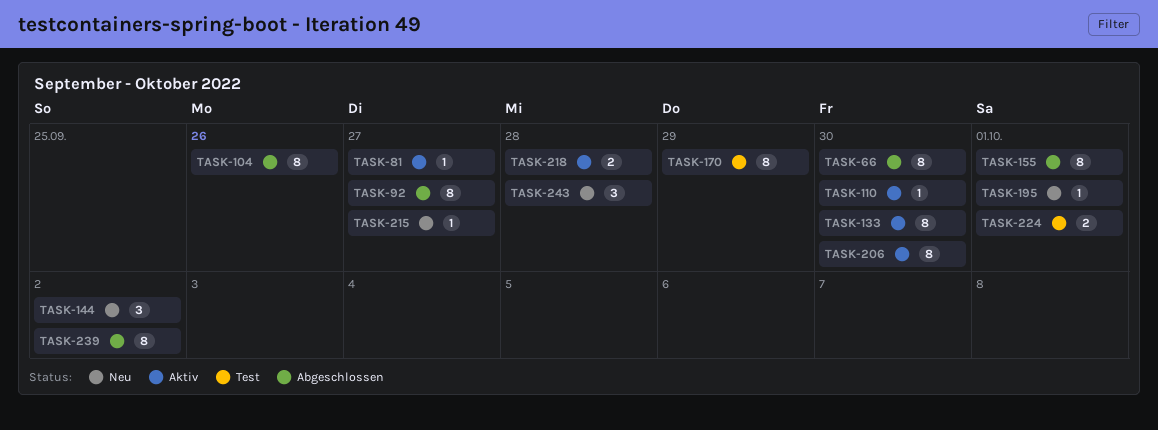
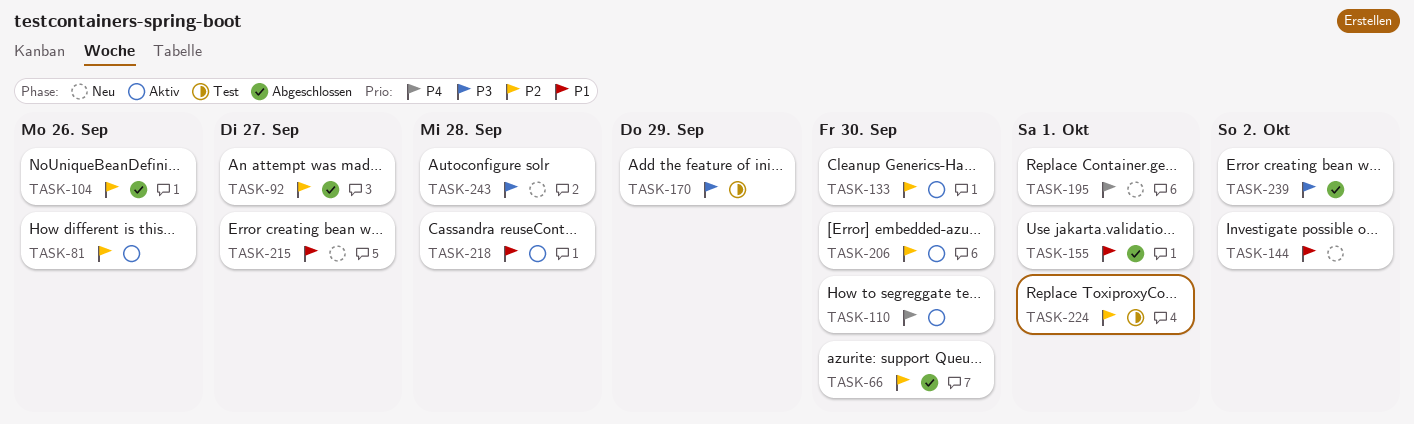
TASK-81, due: Sep 27 -> Sep 26

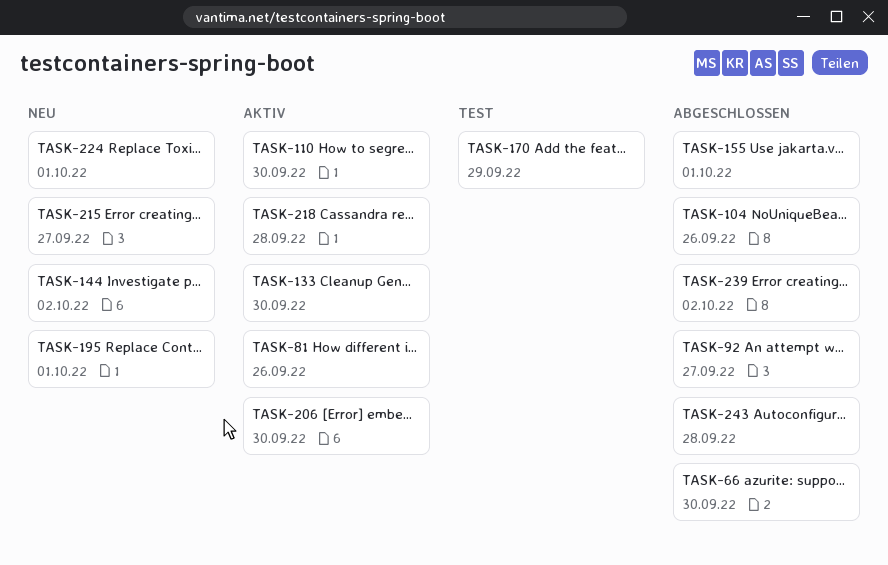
TASK-224, status: Test -> Neu
TASK-243, status: Neu -> Abgeschlossen

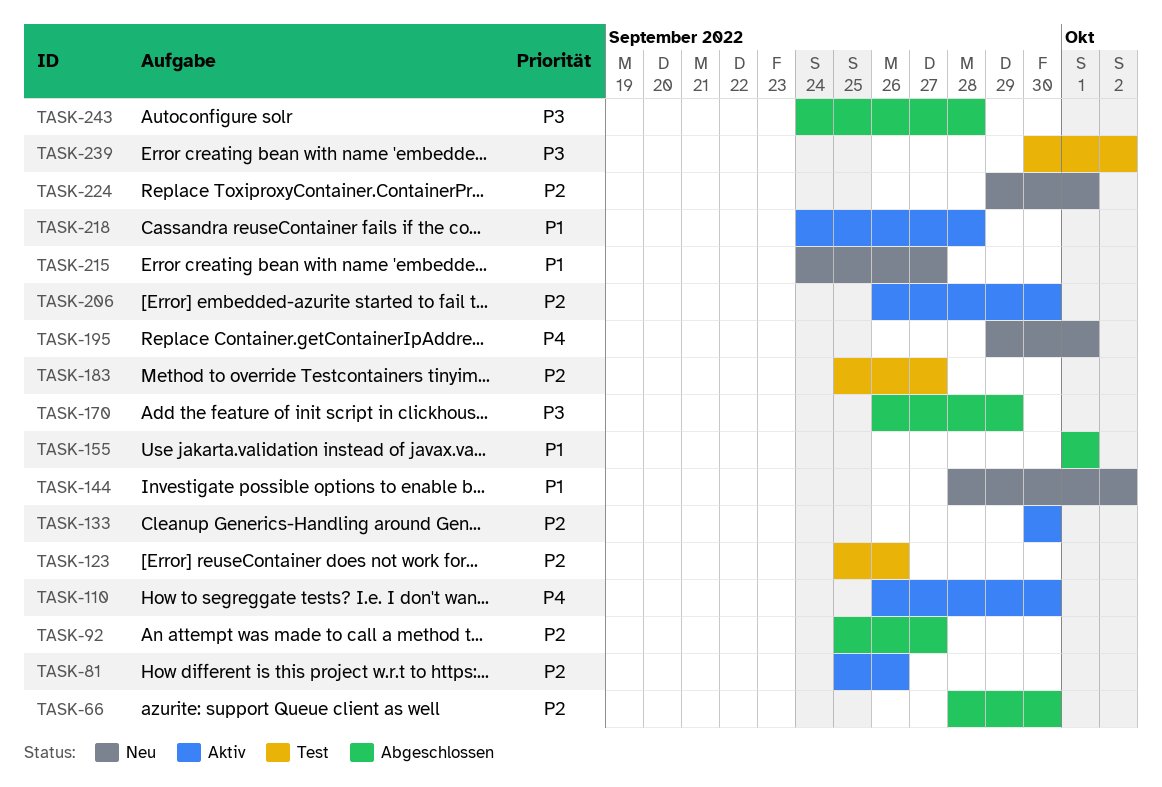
TASK-104: present -> none
TASK-123: none -> present
TASK-170, status: Test -> Abgeschlossen
TASK-183: none -> present
TASK-239, status: Abgeschlossen -> Test

